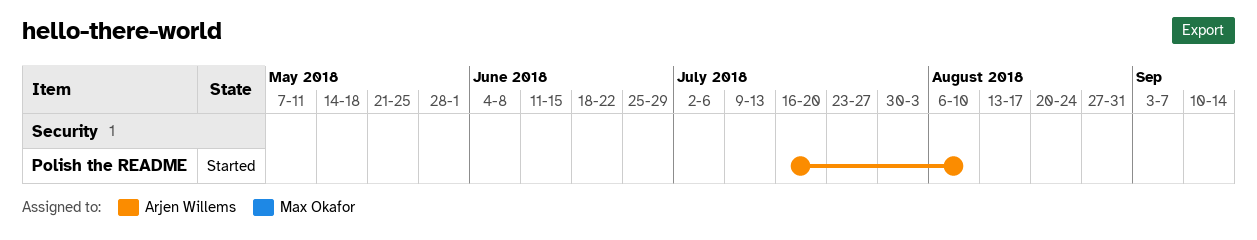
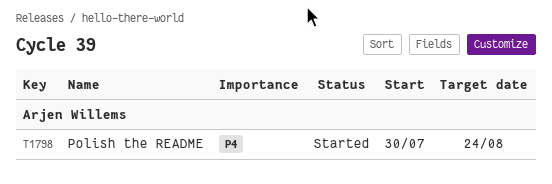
Polish the README, start: Jul 16 -> Jul 30
Polish the README, due: Aug 10 -> Aug 24

